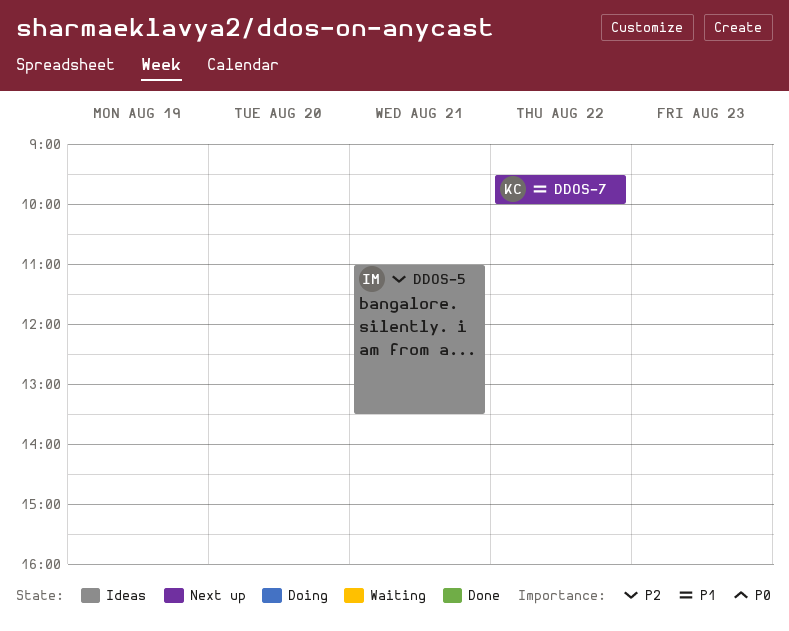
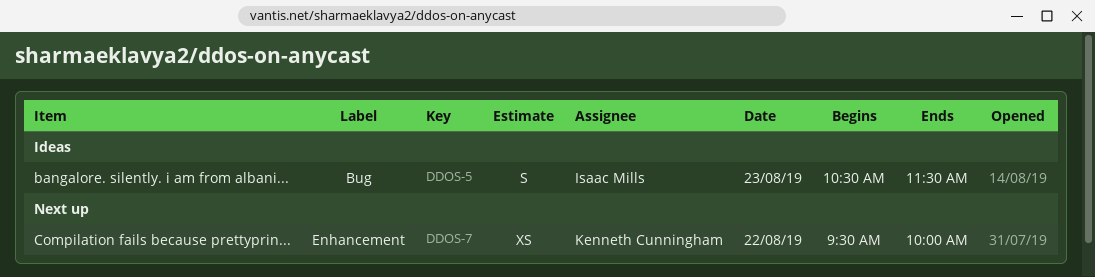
DDOS-5, day: Aug 21 -> Aug 23
DDOS-5, begins: 11:00 -> 10:30
DDOS-5, ends: 13:30 -> 11:30

